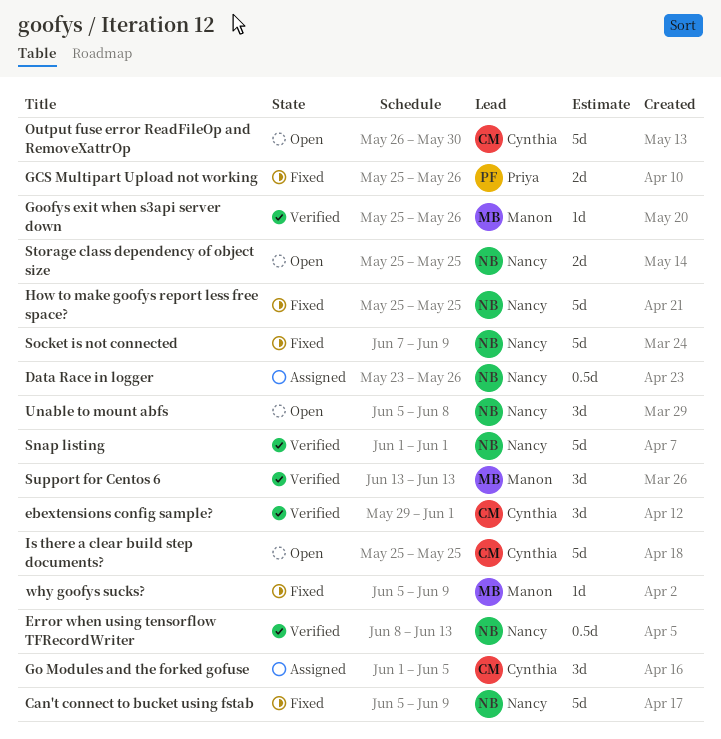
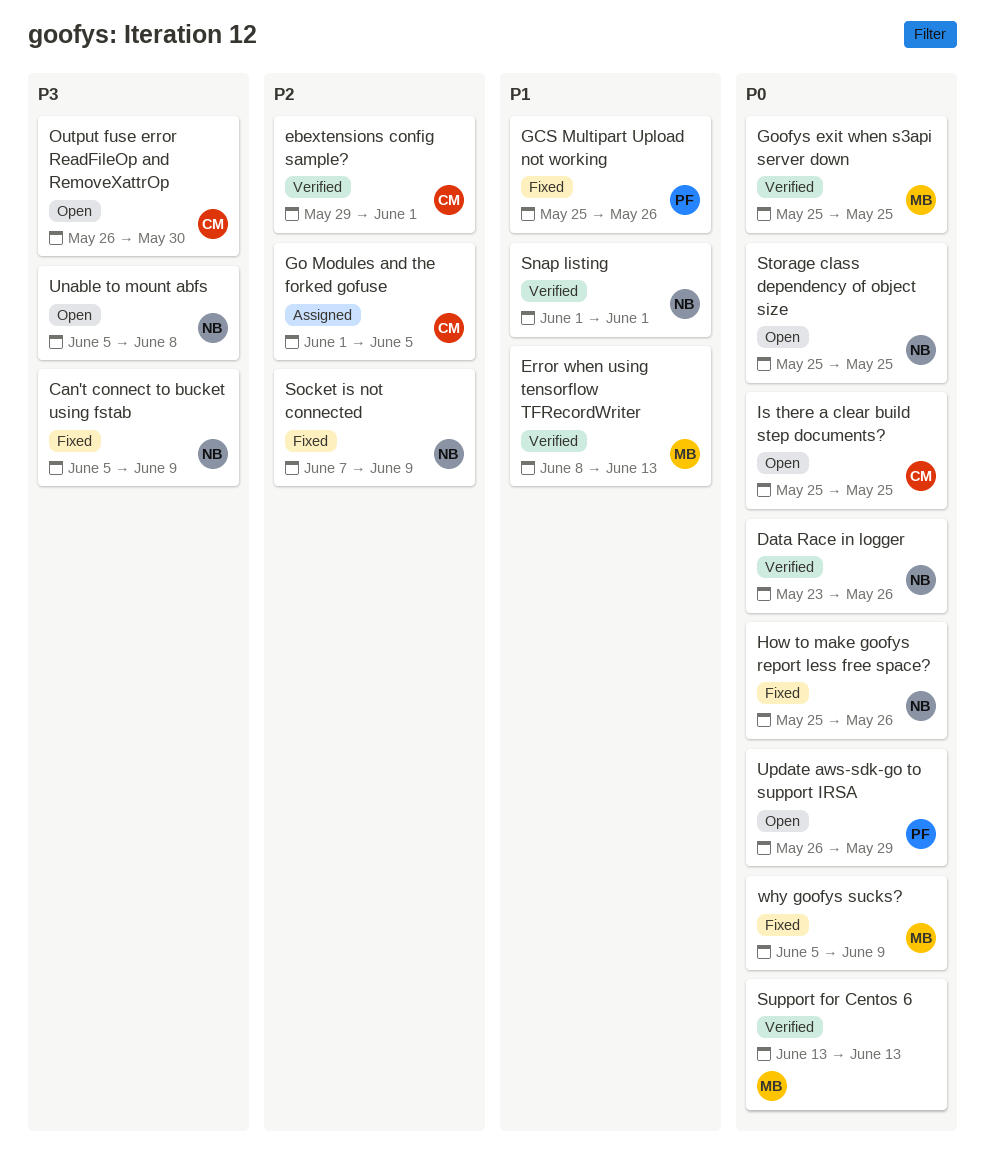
Data Race in logger, status: Assigned -> Verified
Error when using tensorflow TFRecordWriter, owner: Nancy -> Manon
Goofys exit when s3api server down, due: May 26 -> May 25
How to make goofys report less free space?, due: May 25 -> May 26
Update aws-sdk-go to support IRSA: none -> present

